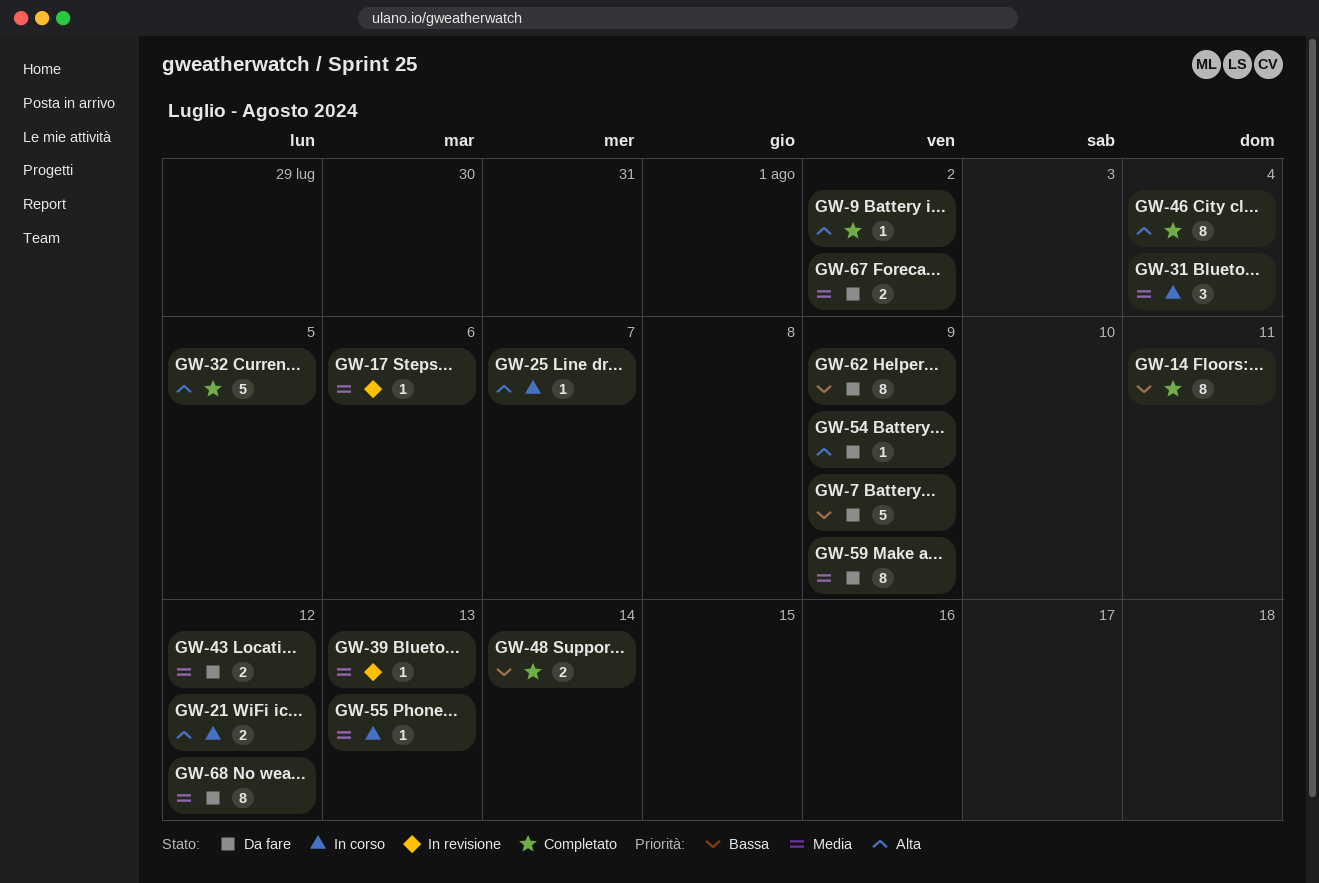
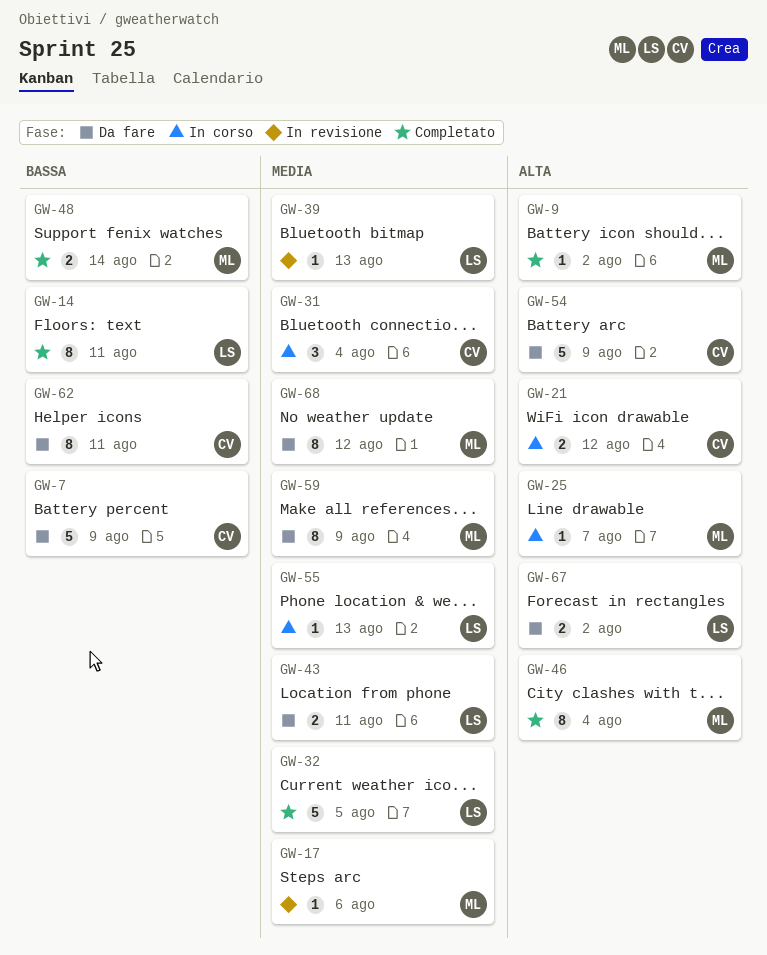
GW-32, priority: Alta -> Media
GW-43, due: Aug 12 -> Aug 11
GW-54, estimate: 1 -> 5
GW-62, due: Aug 9 -> Aug 11
GW-67, priority: Media -> Alta

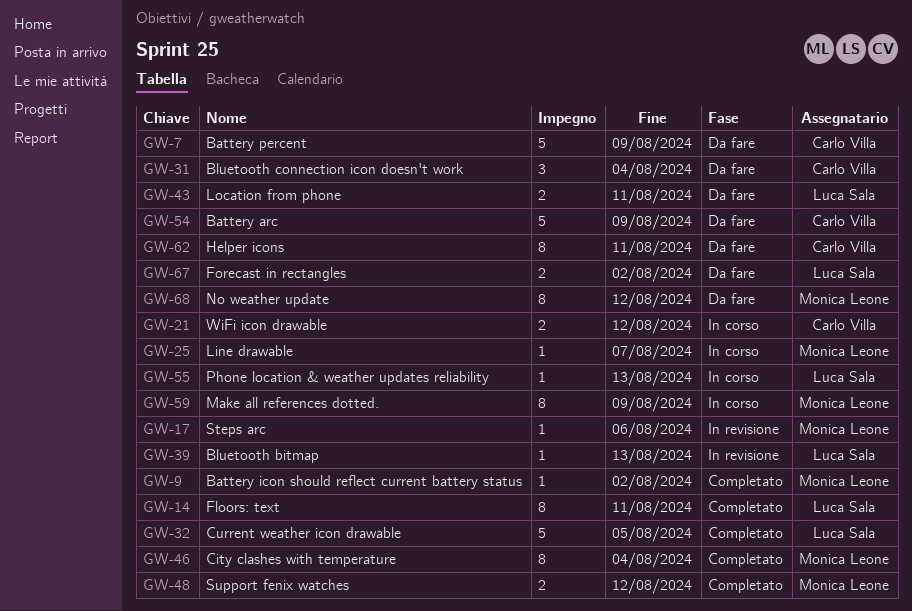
GW-31, status: In corso -> Da fare
GW-48, due: Aug 14 -> Aug 12
GW-59, status: Da fare -> In corso

